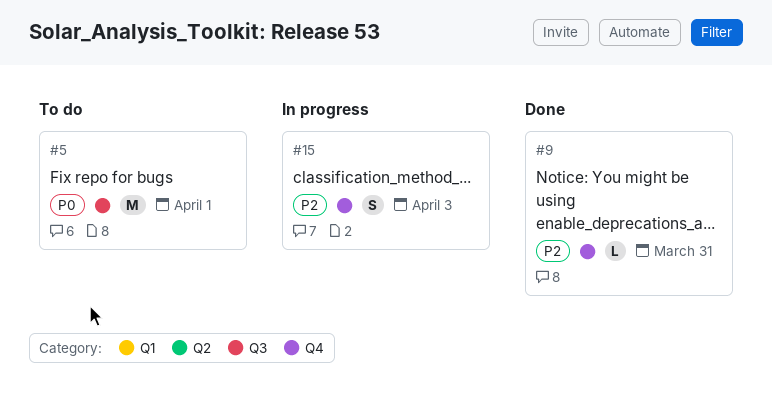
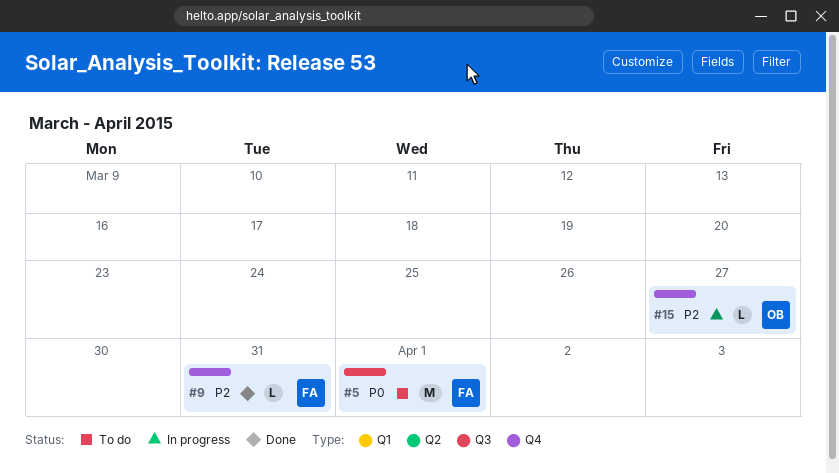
#15, estimate: S -> L
#15, due: Apr 3 -> Mar 27

